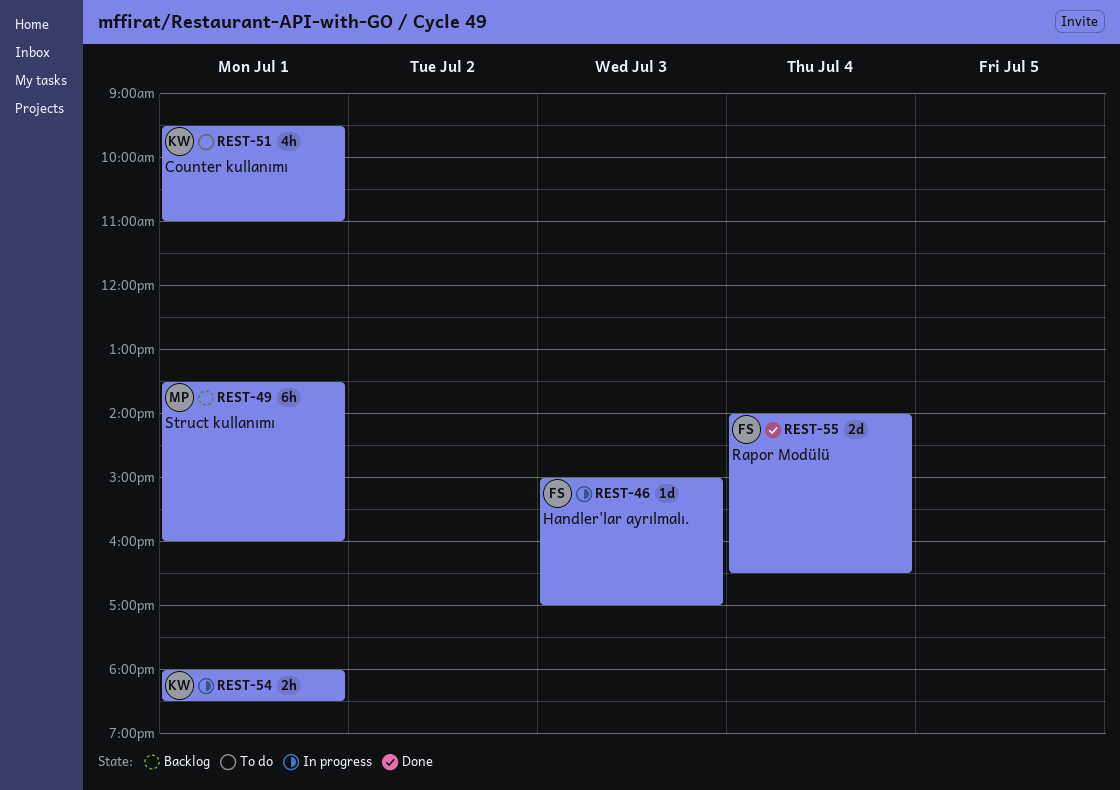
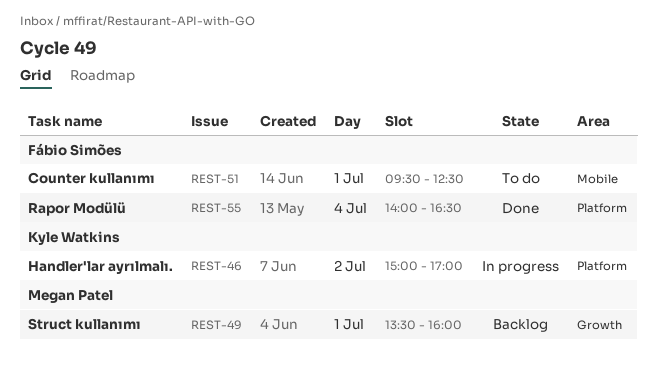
REST-46, owner: Fábio Simões -> Kyle Watkins
REST-46, day: Jul 3 -> Jul 2
REST-51, owner: Kyle Watkins -> Fábio Simões
REST-51, ends: 11:00 -> 12:30
REST-54: present -> none

